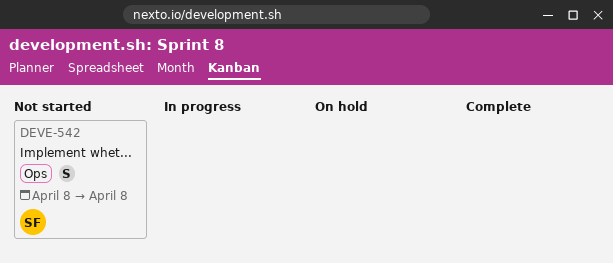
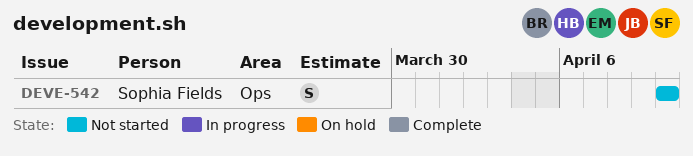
DEVE-542, start: Apr 8 -> Apr 10
DEVE-542, due: Apr 8 -> Apr 10

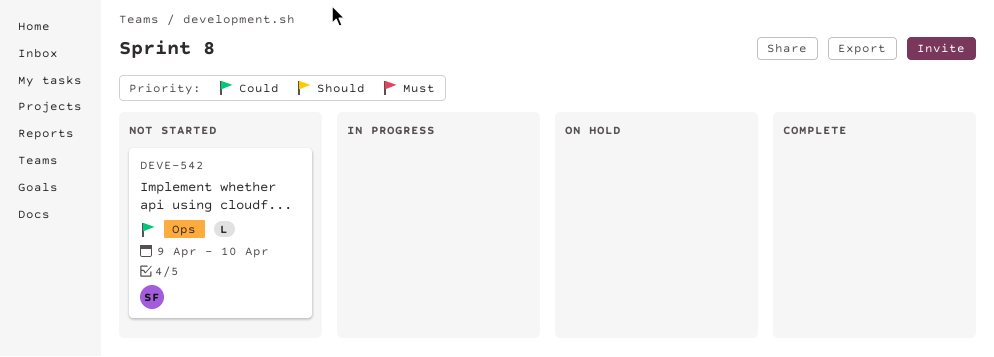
DEVE-542, estimate: S -> L
DEVE-542, start: Apr 10 -> Apr 9

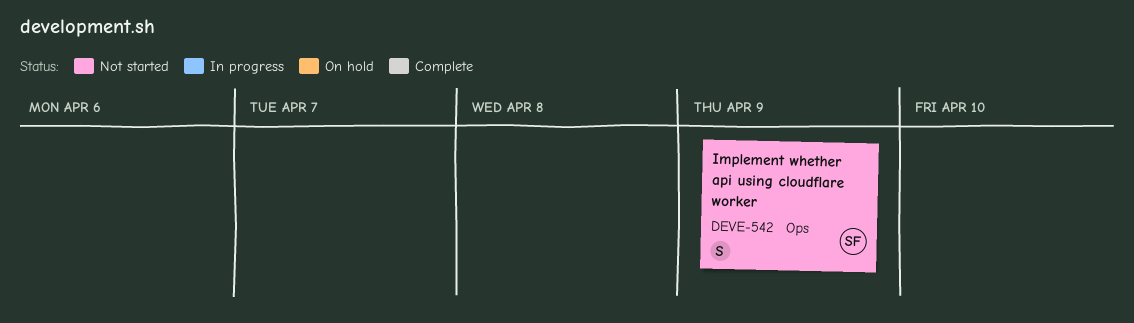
DEVE-542, estimate: L -> S
DEVE-542, due: Apr 10 -> Apr 9

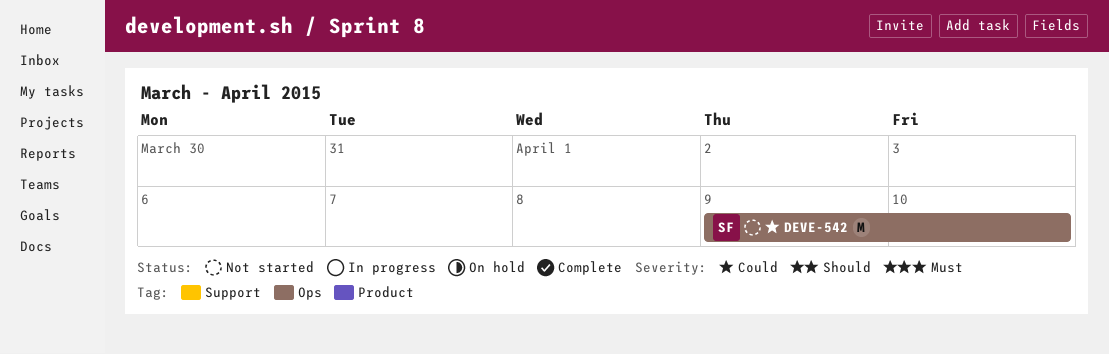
DEVE-542, estimate: S -> M
DEVE-542, due: Apr 9 -> Apr 10

